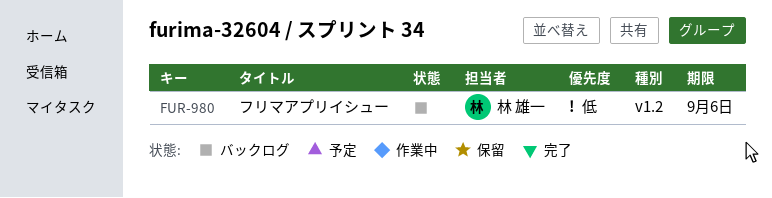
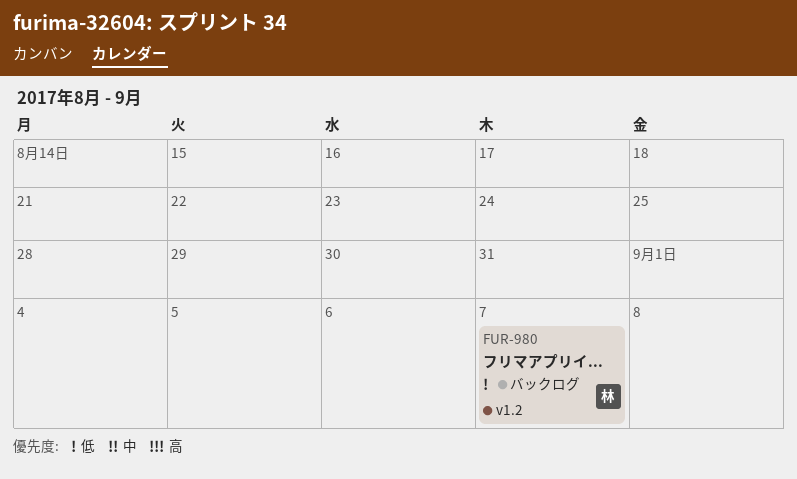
FUR-980, due: Sep 6 -> Sep 7

